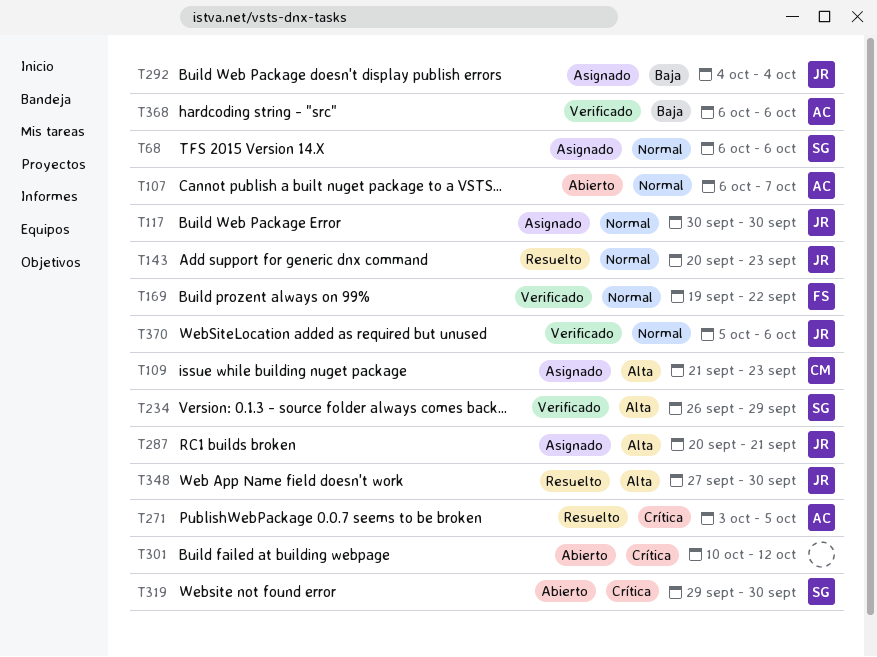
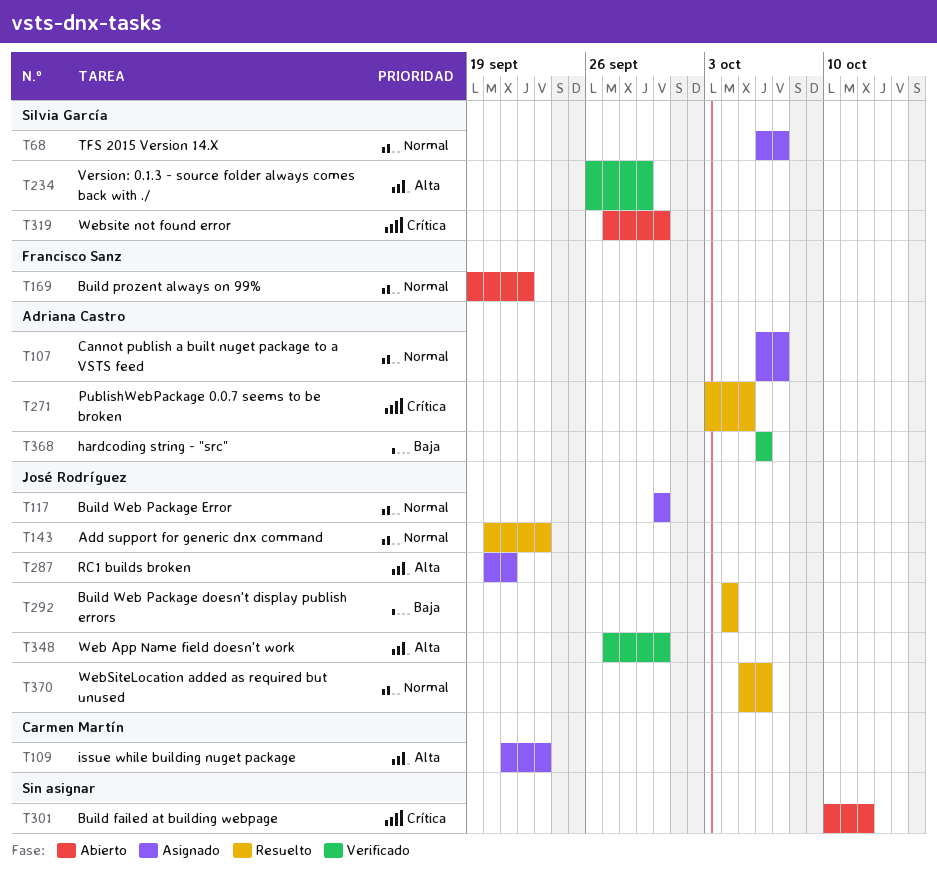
T68, due: Oct 6 -> Oct 7
T107, status: Abierto -> Asignado
T169, status: Verificado -> Abierto
T292, status: Asignado -> Resuelto
T319, start: Sep 29 -> Sep 27
T348, status: Resuelto -> Verificado
T370, status: Verificado -> Resuelto

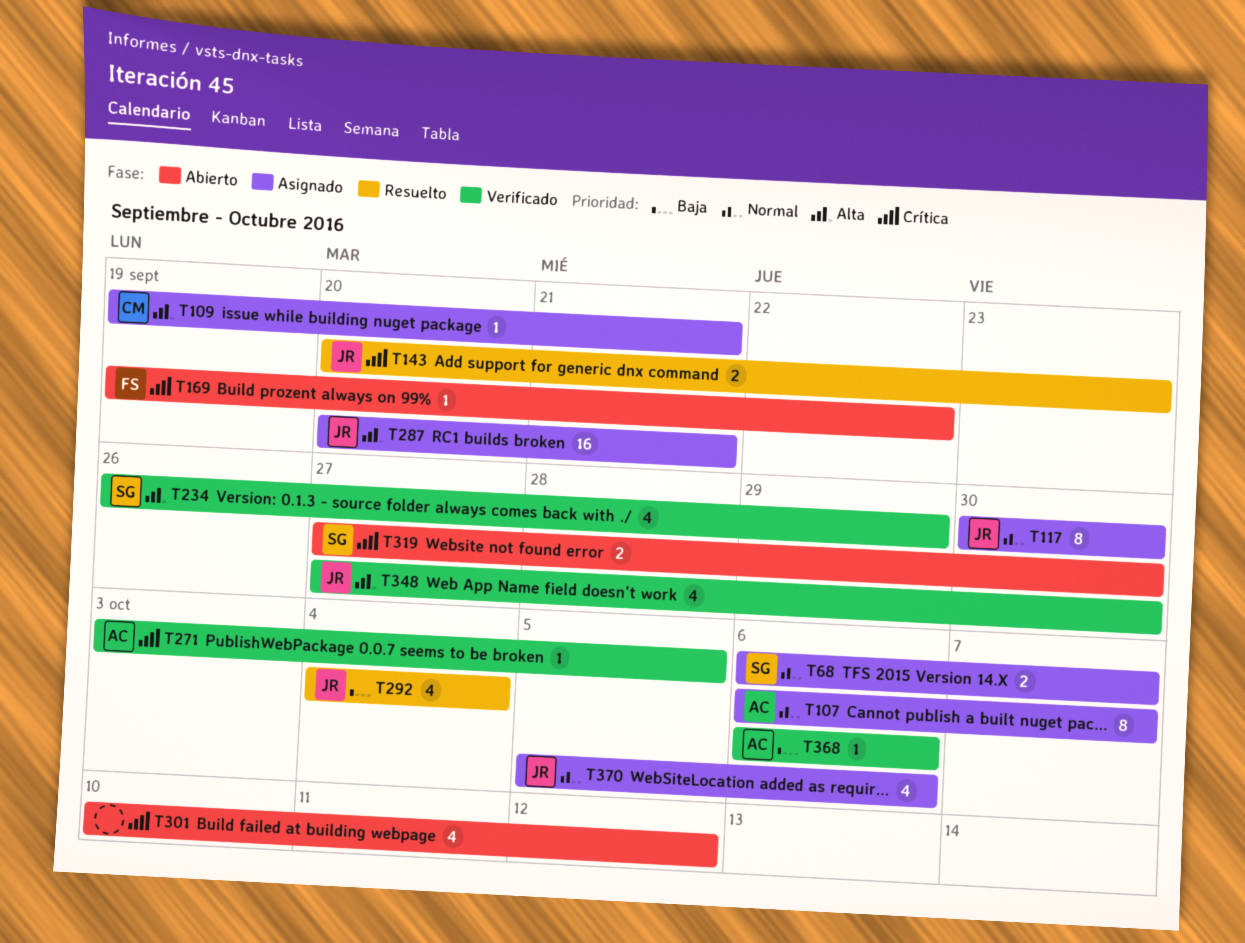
T109, start: Sep 21 -> Sep 19
T109, due: Sep 23 -> Sep 21
T143, priority: Normal -> Crítica
T169, priority: Normal -> Crítica
T271, status: Resuelto -> Verificado
T370, status: Resuelto -> Asignado

